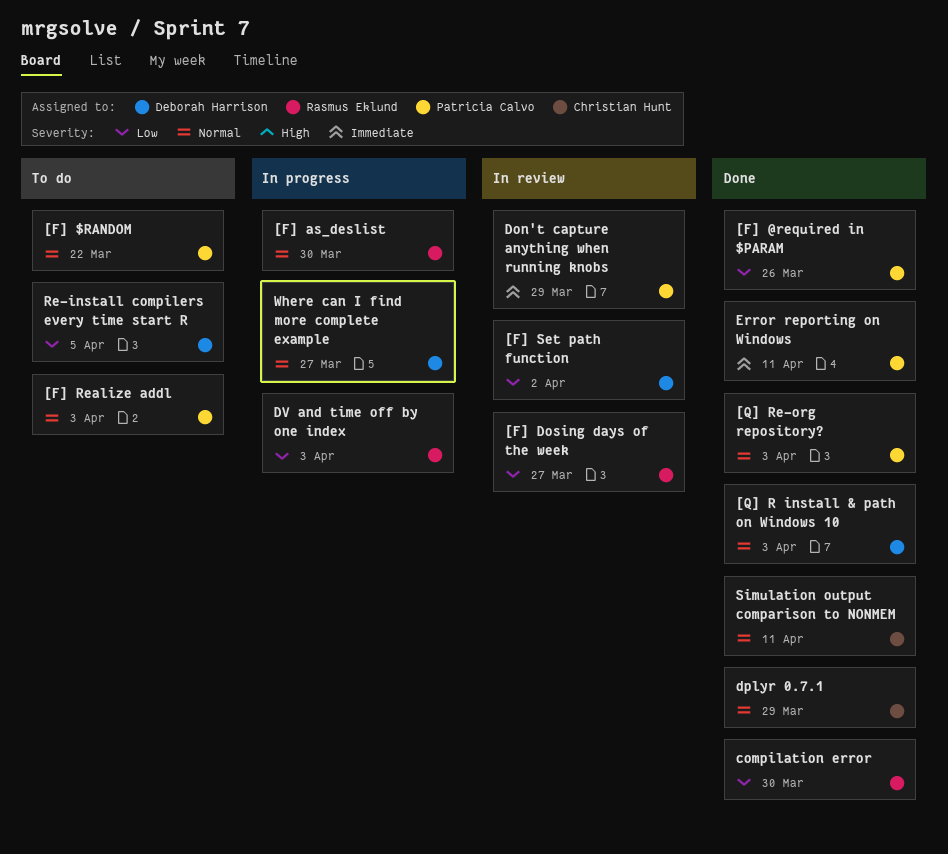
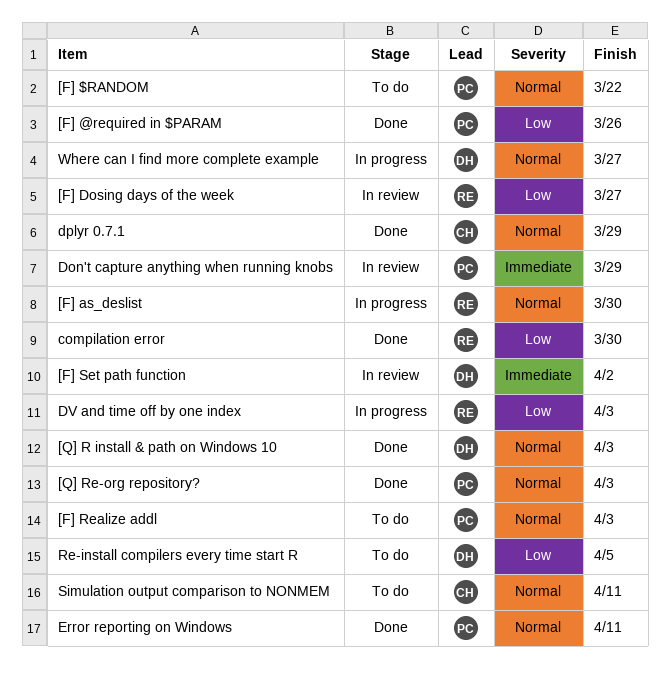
[F] Set path function, priority: Low -> Immediate
Error reporting on Windows, priority: Immediate -> Normal
Simulation output comparison to NONMEM, status: Done -> To do

